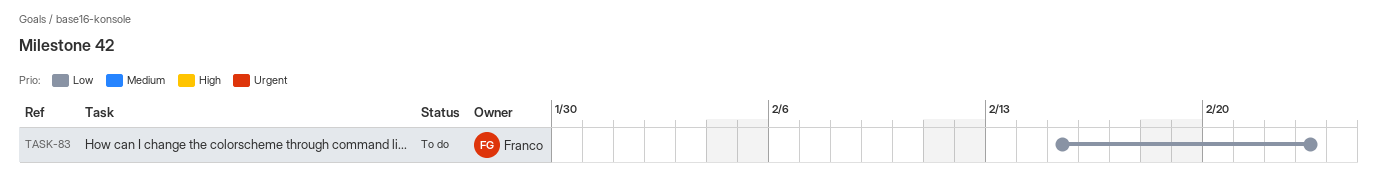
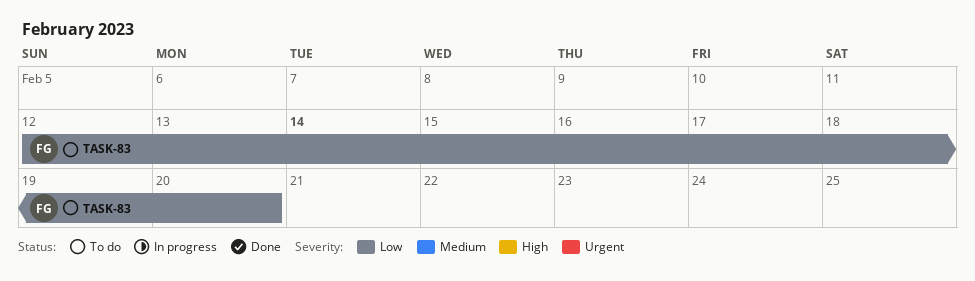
TASK-83, start: Feb 15 -> Feb 12
TASK-83, due: Feb 23 -> Feb 20

